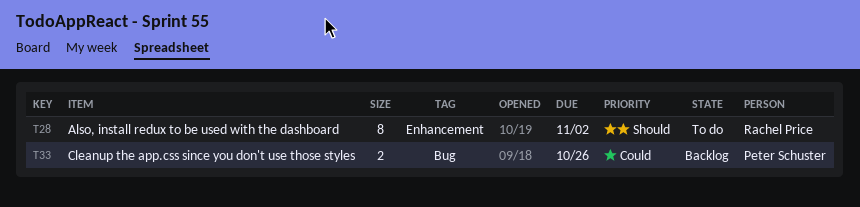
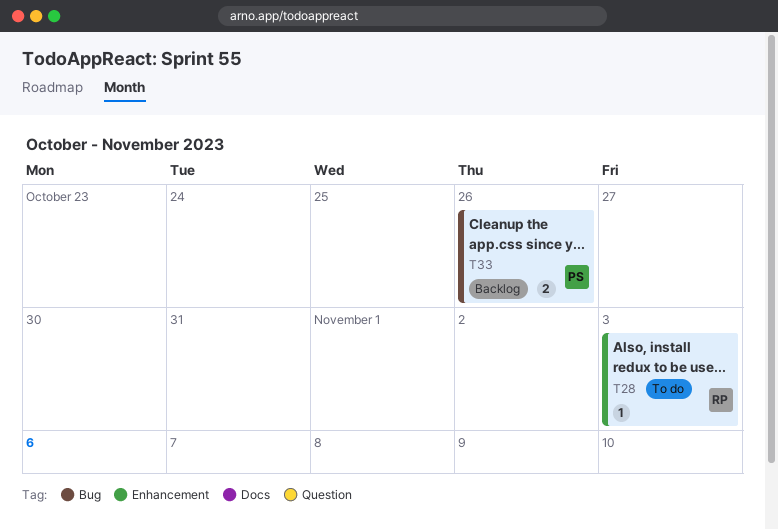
T28, estimate: 8 -> 1
T28, due: Nov 2 -> Nov 3

